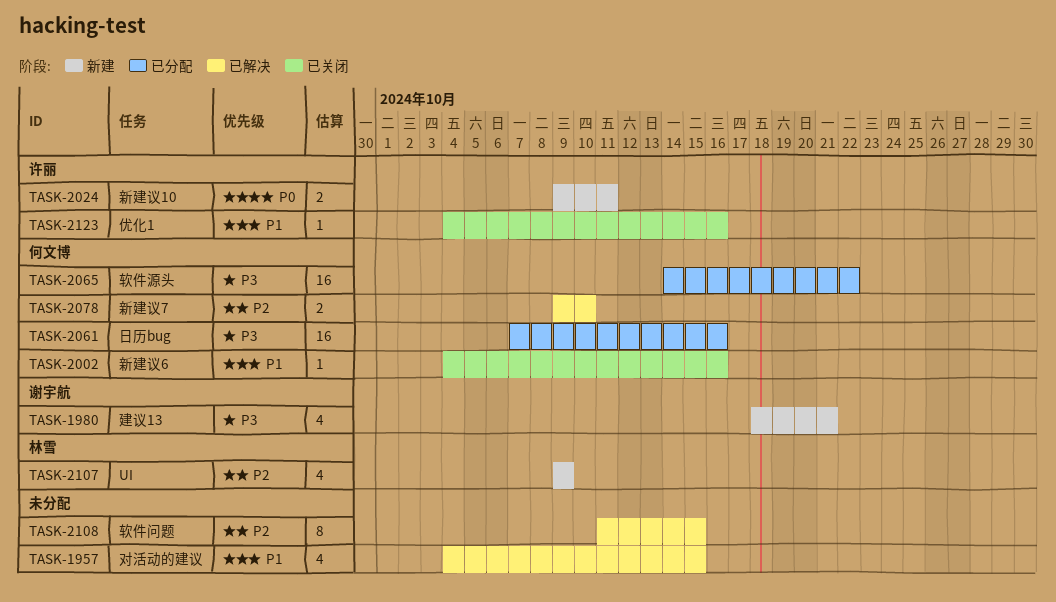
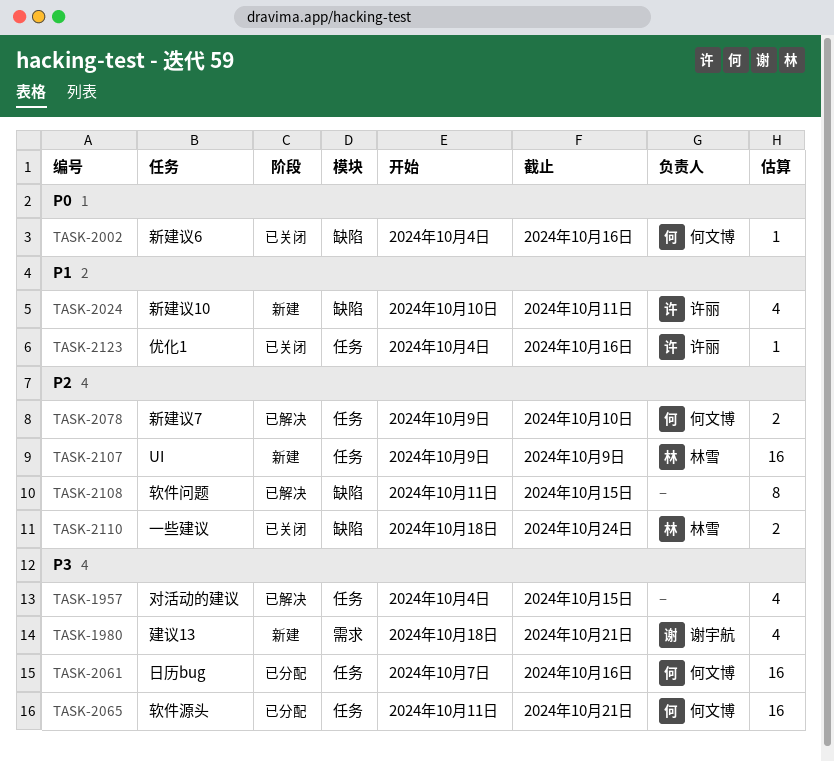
TASK-1957, priority: P1 -> P3
TASK-2002, priority: P1 -> P0
TASK-2024, priority: P0 -> P1
TASK-2024, estimate: 2 -> 4
TASK-2024, start: Oct 9 -> Oct 10
TASK-2065, start: Oct 14 -> Oct 11
TASK-2065, due: Oct 22 -> Oct 21
TASK-2107, estimate: 4 -> 16
TASK-2110: none -> present

